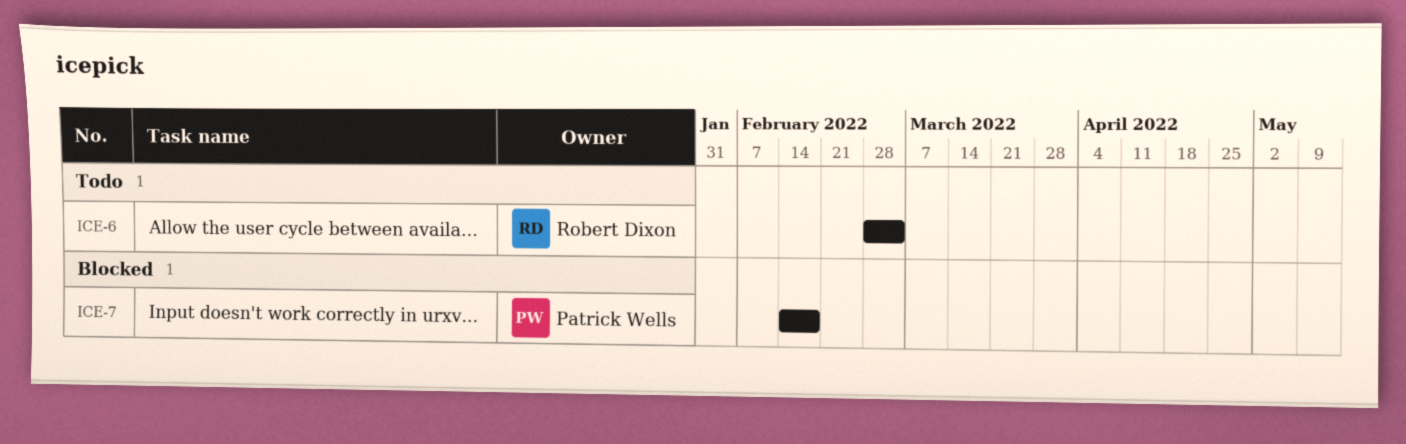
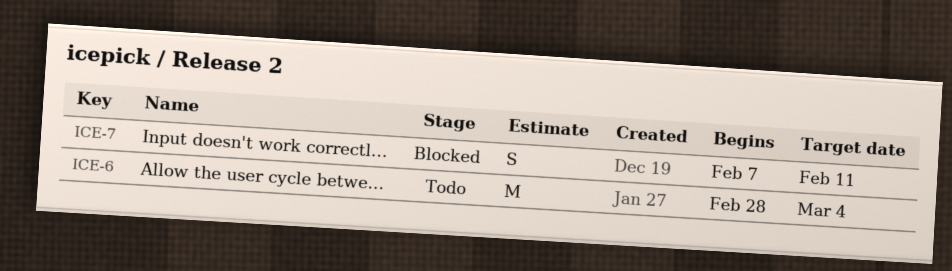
ICE-7, start: Feb 14 -> Feb 7
ICE-7, due: Feb 18 -> Feb 11

